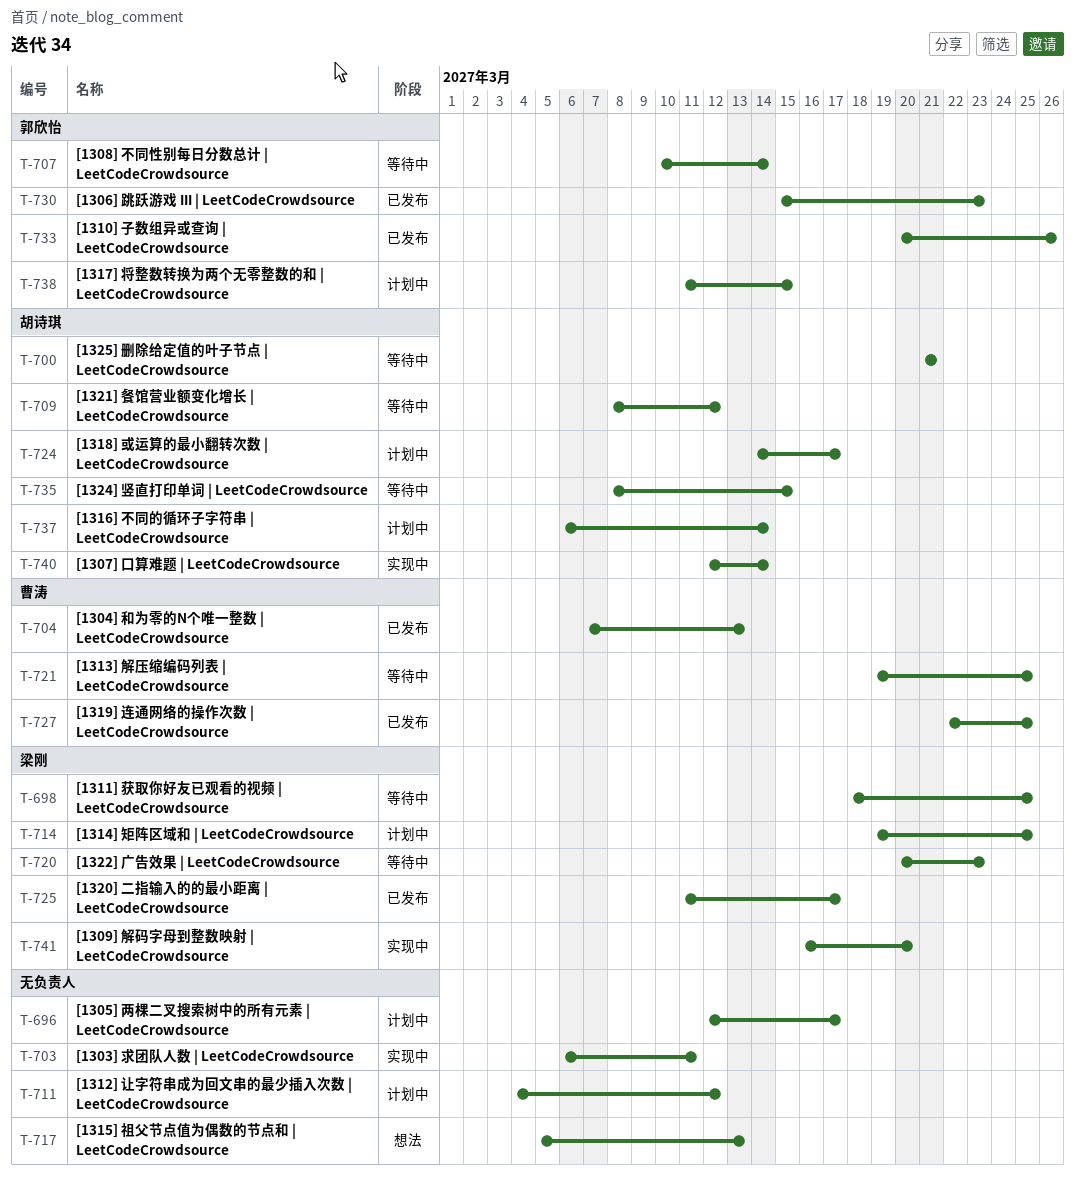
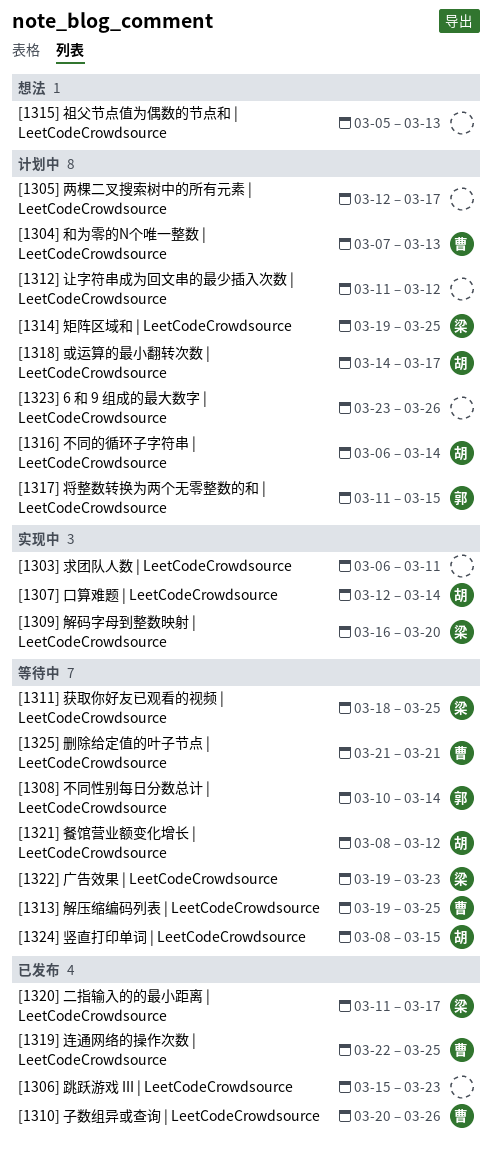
[1304] 和为零的N个唯一整数 | LeetCodeCrowdsource, status: 已发布 -> 计划中
[1306] 跳跃游戏 III | LeetCodeCrowdsource, owner: 郭欣怡 -> none
[1310] 子数组异或查询 | LeetCodeCrowdsource, owner: 郭欣怡 -> 曹涛
[1312] 让字符串成为回文串的最少插入次数 | LeetCodeCrowdsource, start: Mar 4 -> Mar 11
[1322] 广告效果 | LeetCodeCrowdsource, start: Mar 20 -> Mar 19
[1323] 6 和 9 组成的最大数字 | LeetCodeCrowdsource: none -> present
[1325] 删除给定值的叶子节点 | LeetCodeCrowdsource, owner: 胡诗琪 -> 曹涛

